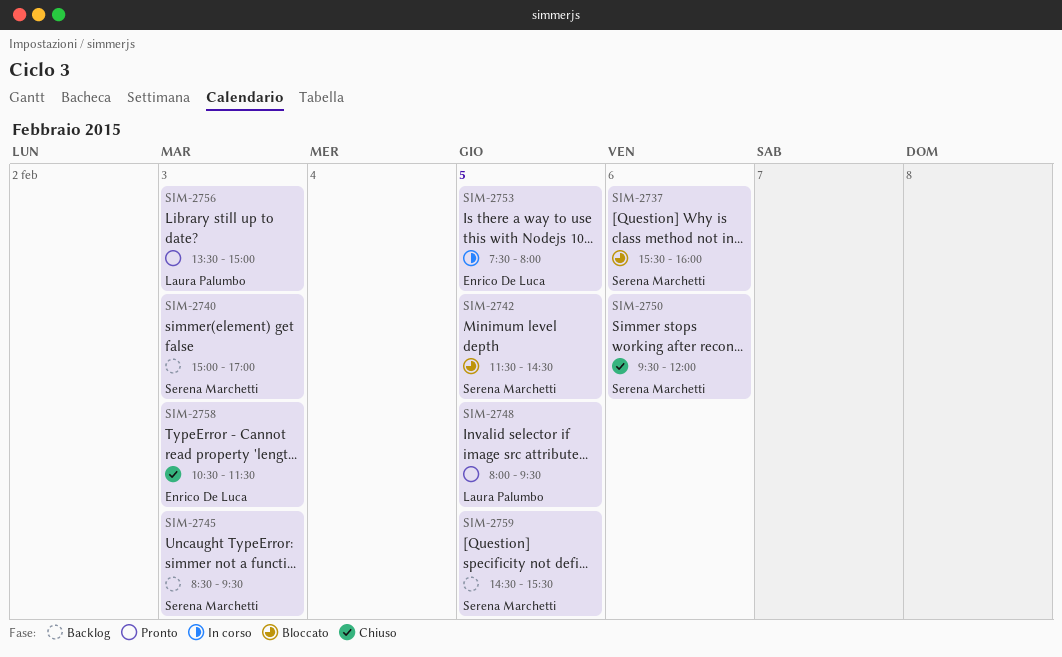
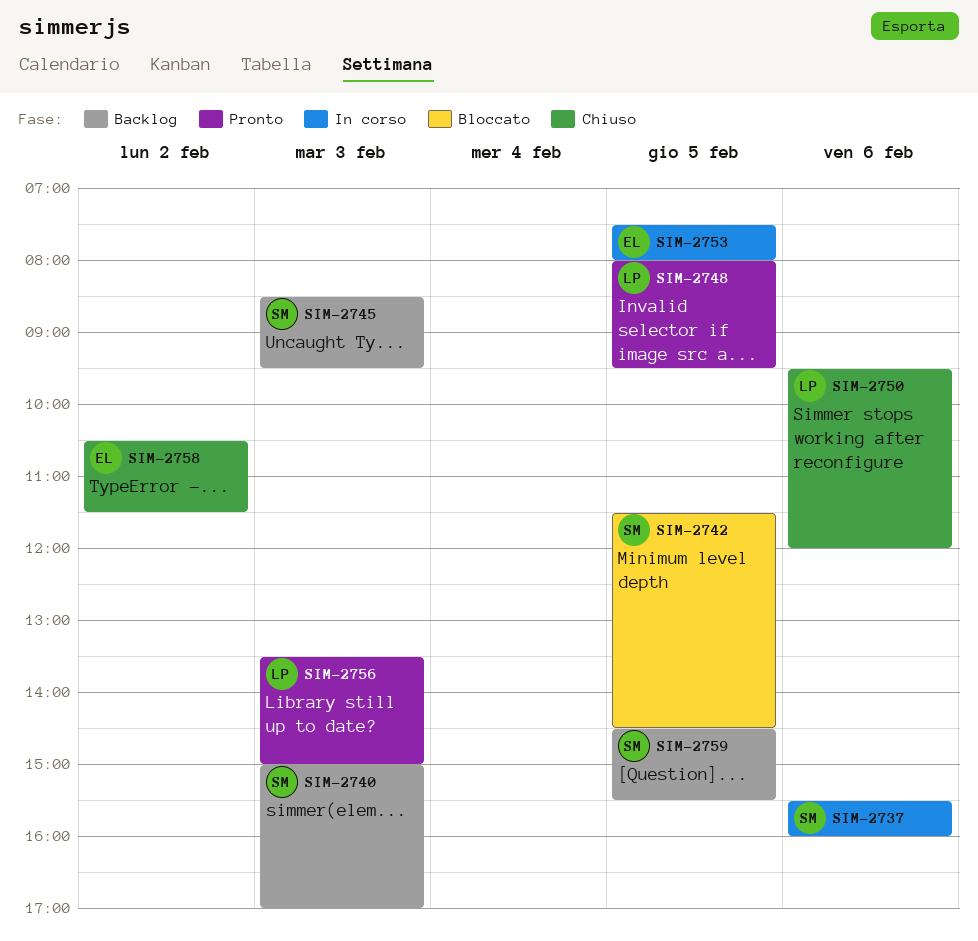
SIM-2737, status: Bloccato -> In corso
SIM-2750, owner: Serena Marchetti -> Laura Palumbo
SIM-2758, day: Feb 3 -> Feb 2

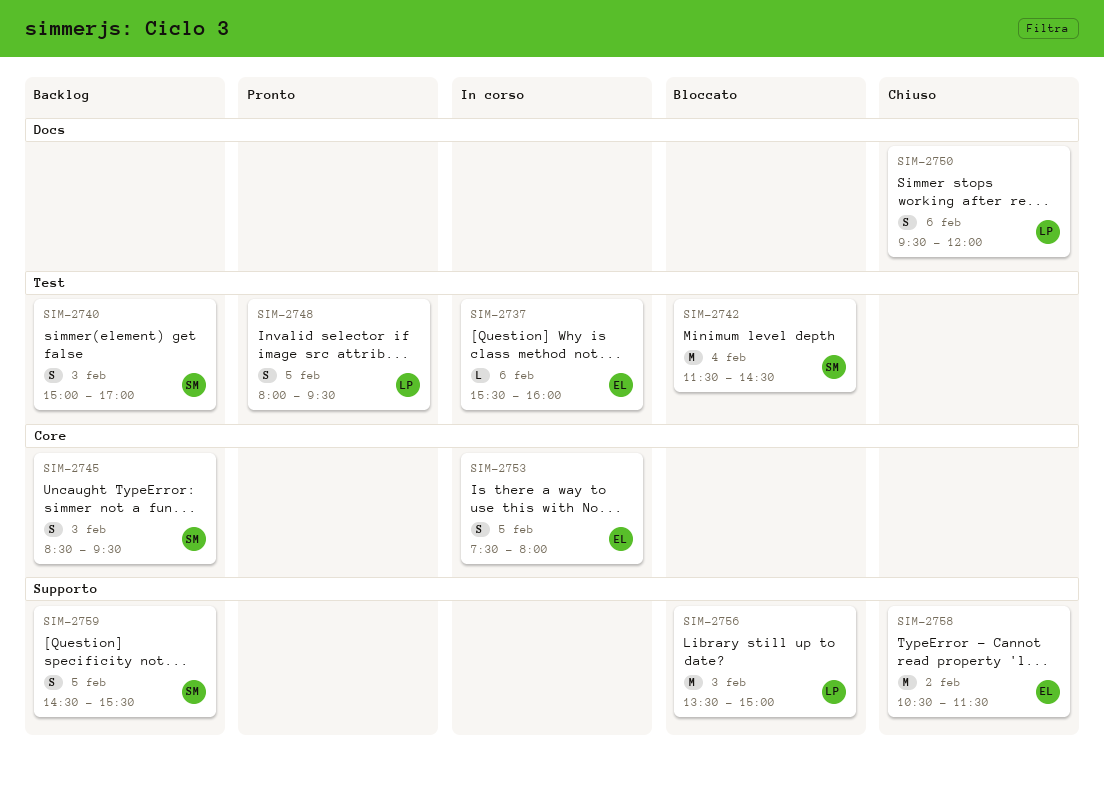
SIM-2737, owner: SM -> EL
SIM-2742, day: Feb 5 -> Feb 4
SIM-2756, status: Pronto -> Bloccato

